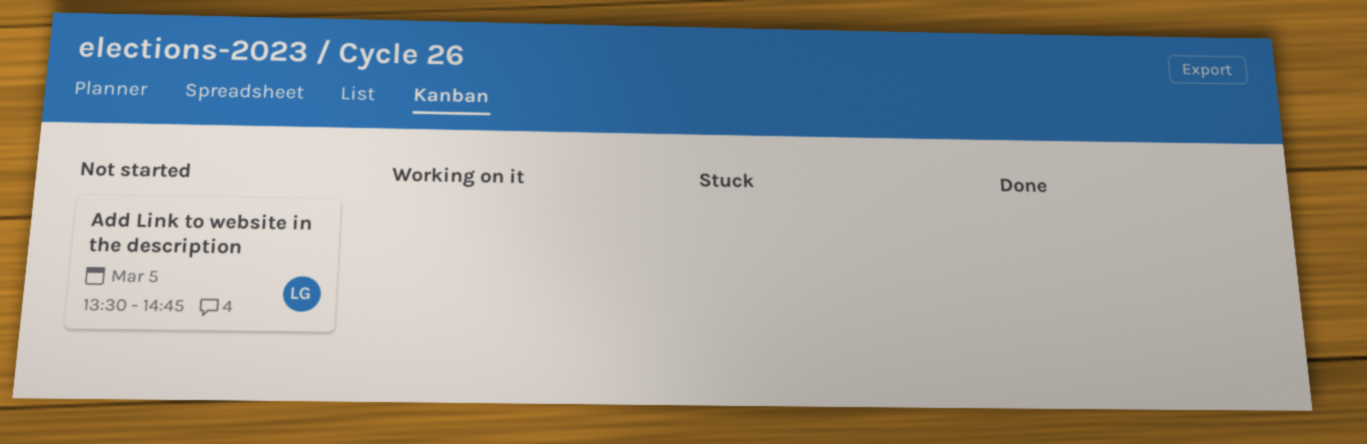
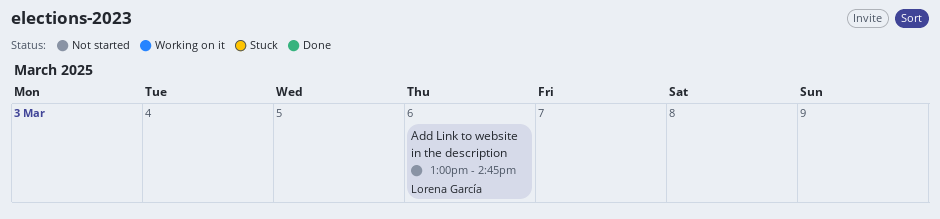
Add Link to website in the description, day: Mar 5 -> Mar 6
Add Link to website in the description, begins: 13:30 -> 13:00

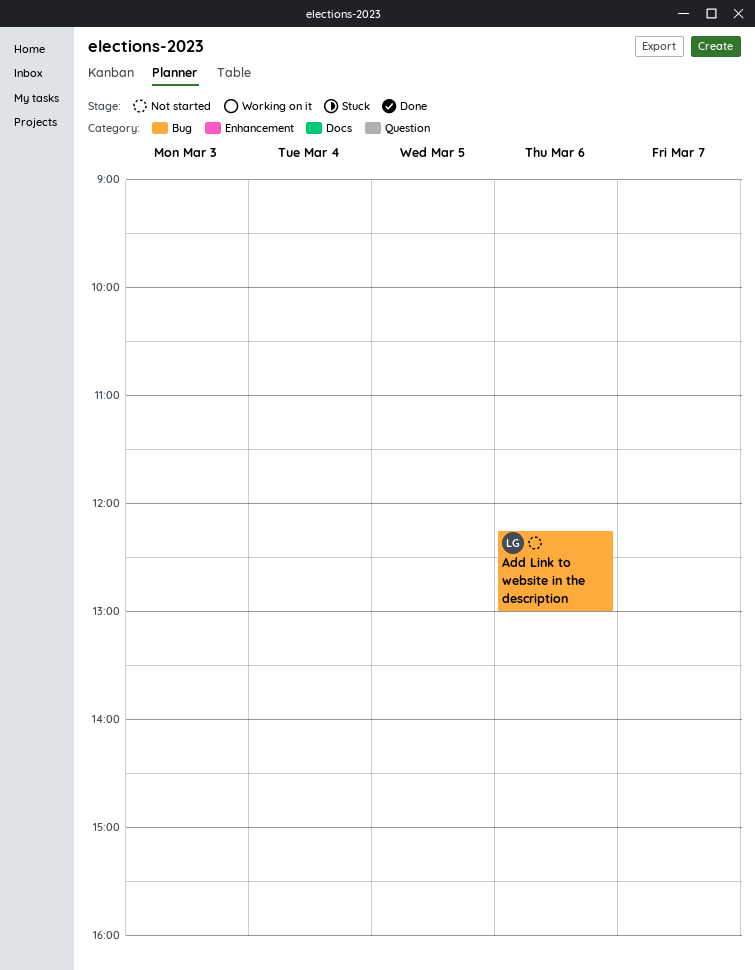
Add Link to website in the description, begins: 13:00 -> 12:15
Add Link to website in the description, ends: 14:45 -> 13:00

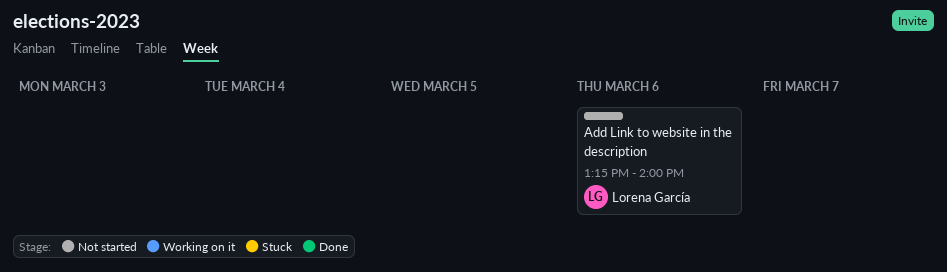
Add Link to website in the description, begins: 12:15 -> 13:15
Add Link to website in the description, ends: 13:00 -> 14:00

